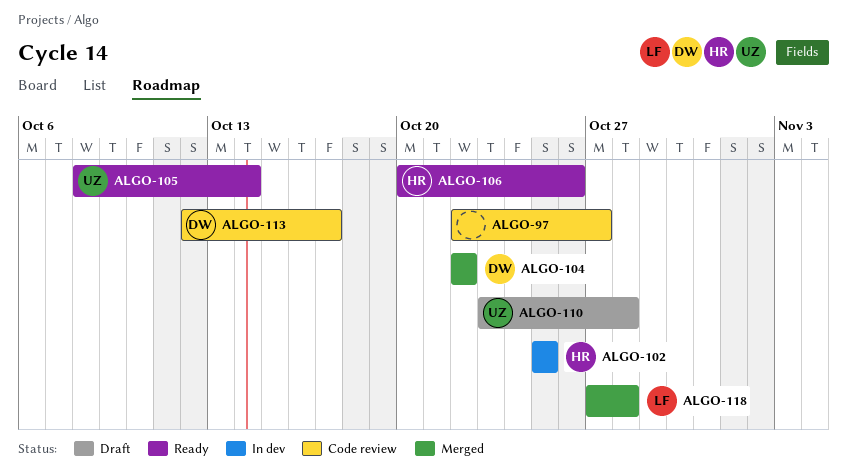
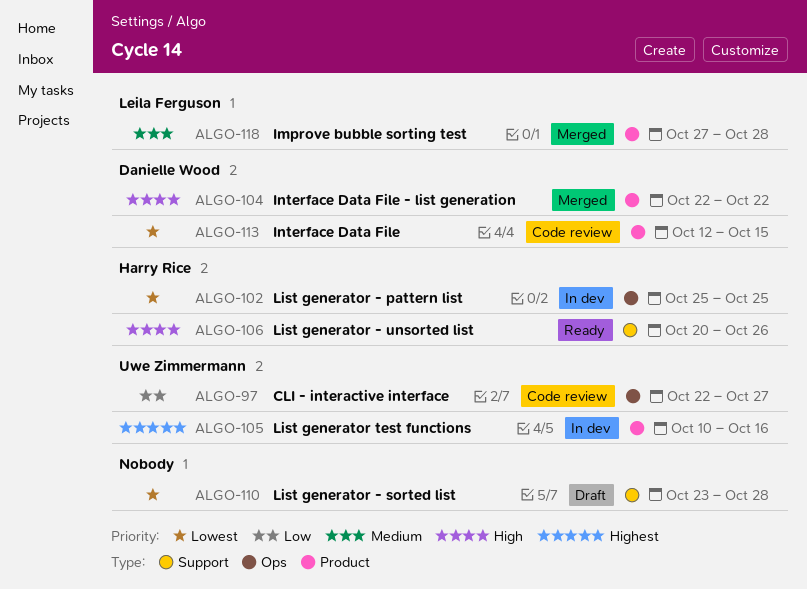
ALGO-97, owner: none -> Uwe Zimmermann
ALGO-105, status: Ready -> In dev
ALGO-105, start: Oct 8 -> Oct 10
ALGO-105, due: Oct 14 -> Oct 16
ALGO-110, owner: Uwe Zimmermann -> none
ALGO-113, due: Oct 17 -> Oct 15

